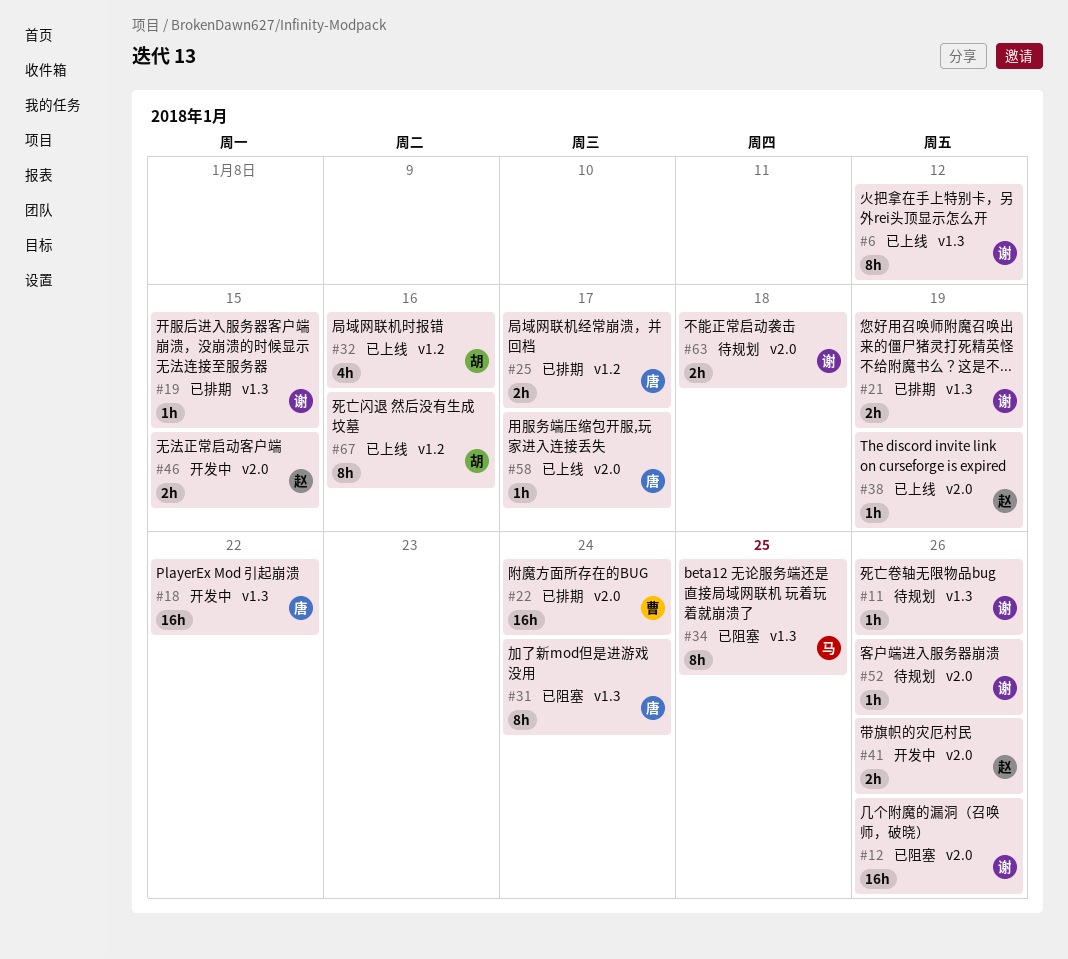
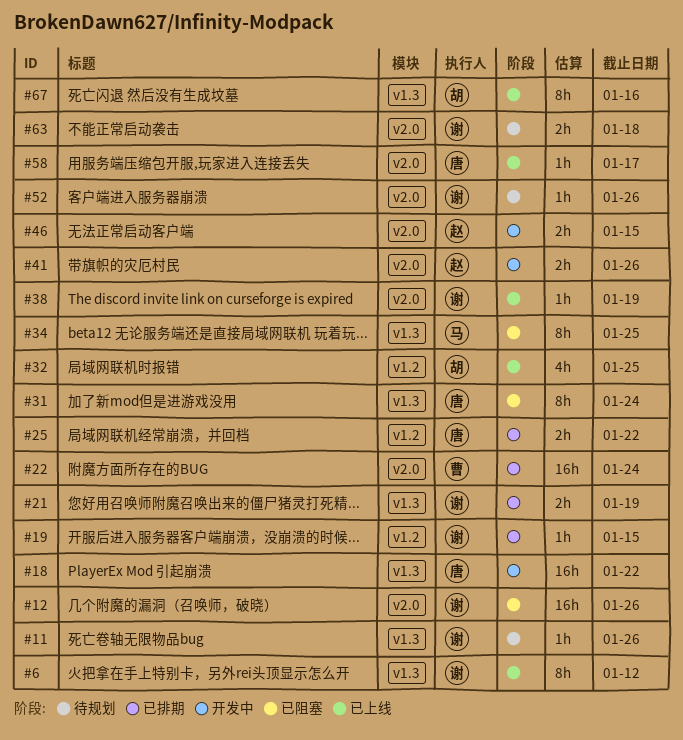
#19, label: v1.3 -> v1.2
#25, due: Jan 17 -> Jan 22
#32, due: Jan 16 -> Jan 25
#38, owner: 赵 -> 谢
#67, label: v1.2 -> v1.3

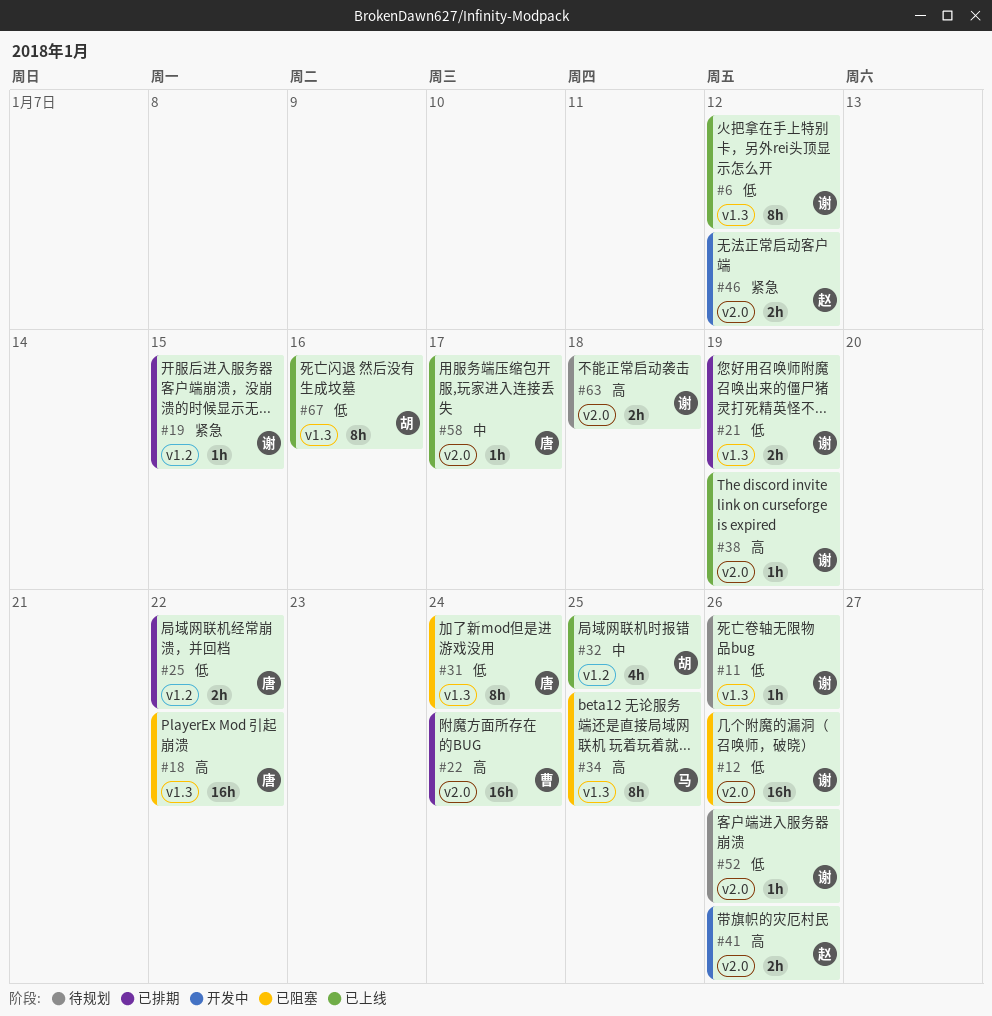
#18, status: 开发中 -> 已阻塞
#46, due: Jan 15 -> Jan 12

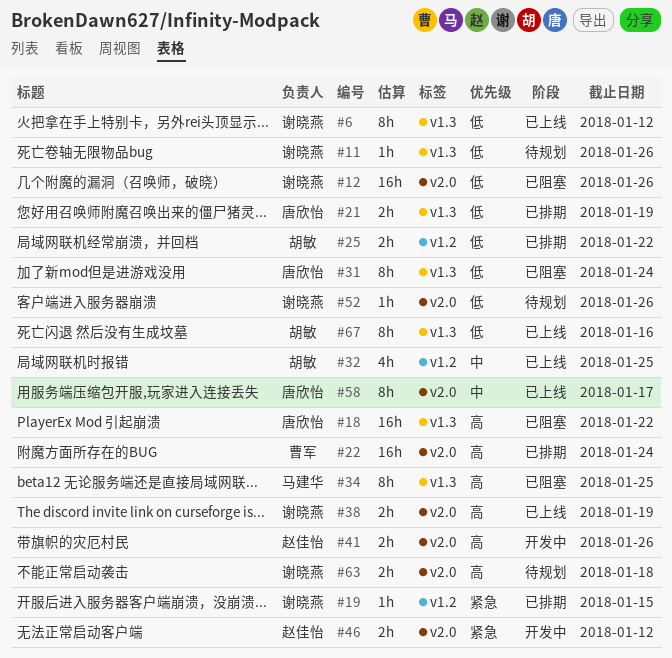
#21, owner: 谢晓燕 -> 唐欣怡
#25, owner: 唐欣怡 -> 胡敏
#38, estimate: 1h -> 2h
#58, estimate: 1h -> 8h

